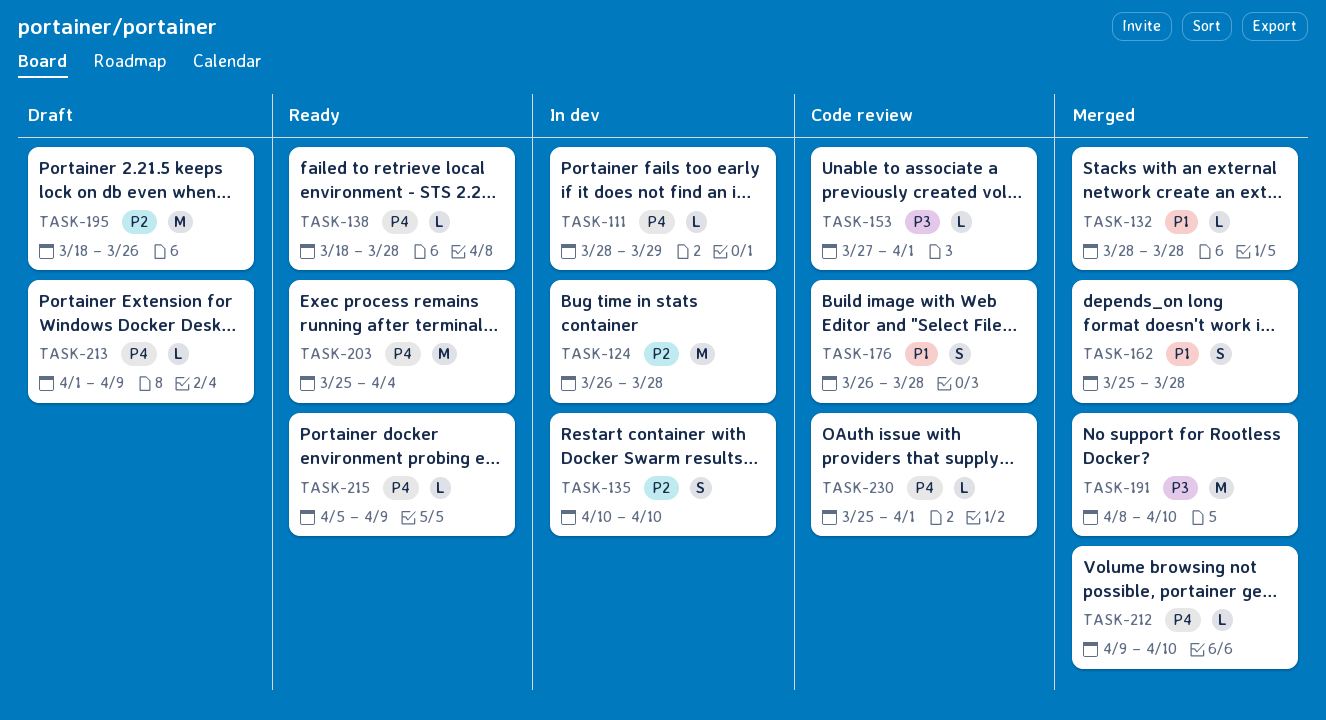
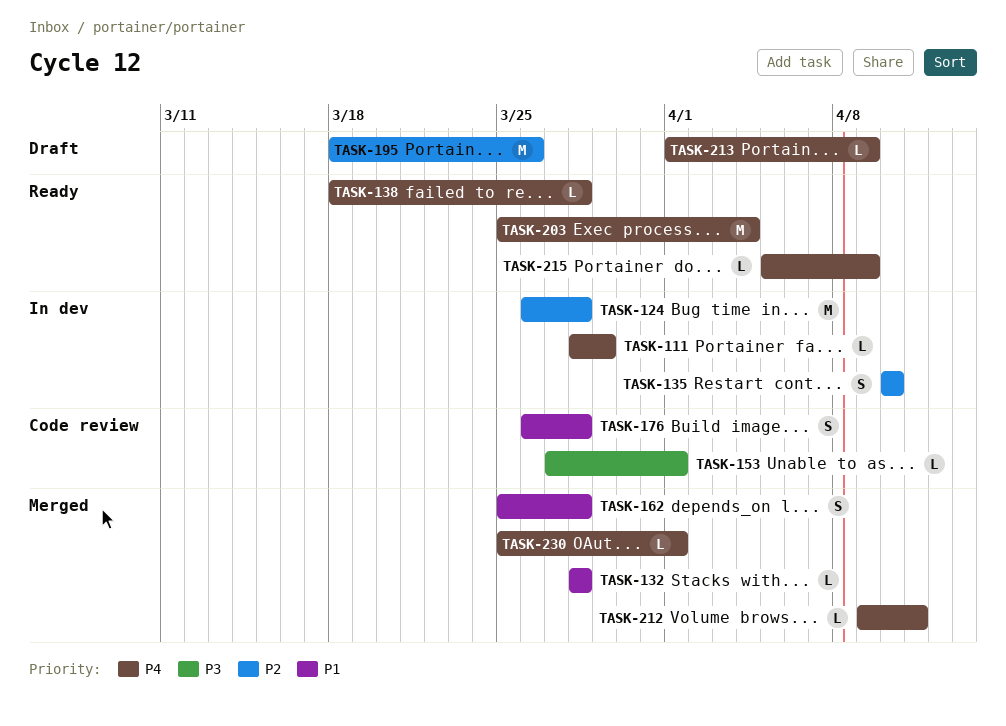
TASK-191: present -> none
TASK-212, due: Apr 10 -> Apr 11
TASK-230, status: Code review -> Merged

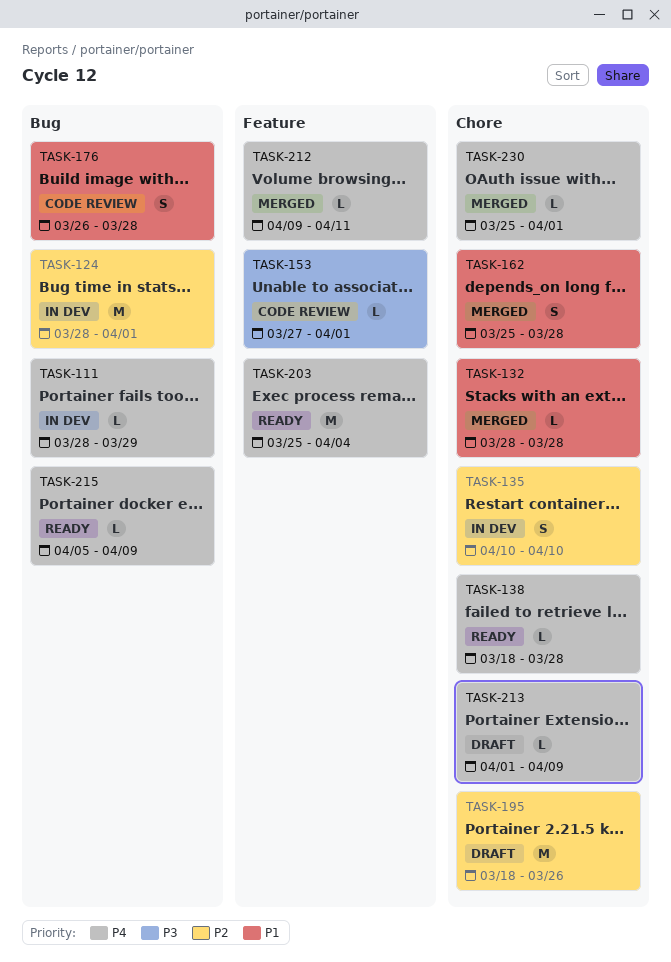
TASK-124, start: Mar 26 -> Mar 28
TASK-124, due: Mar 28 -> Apr 1

